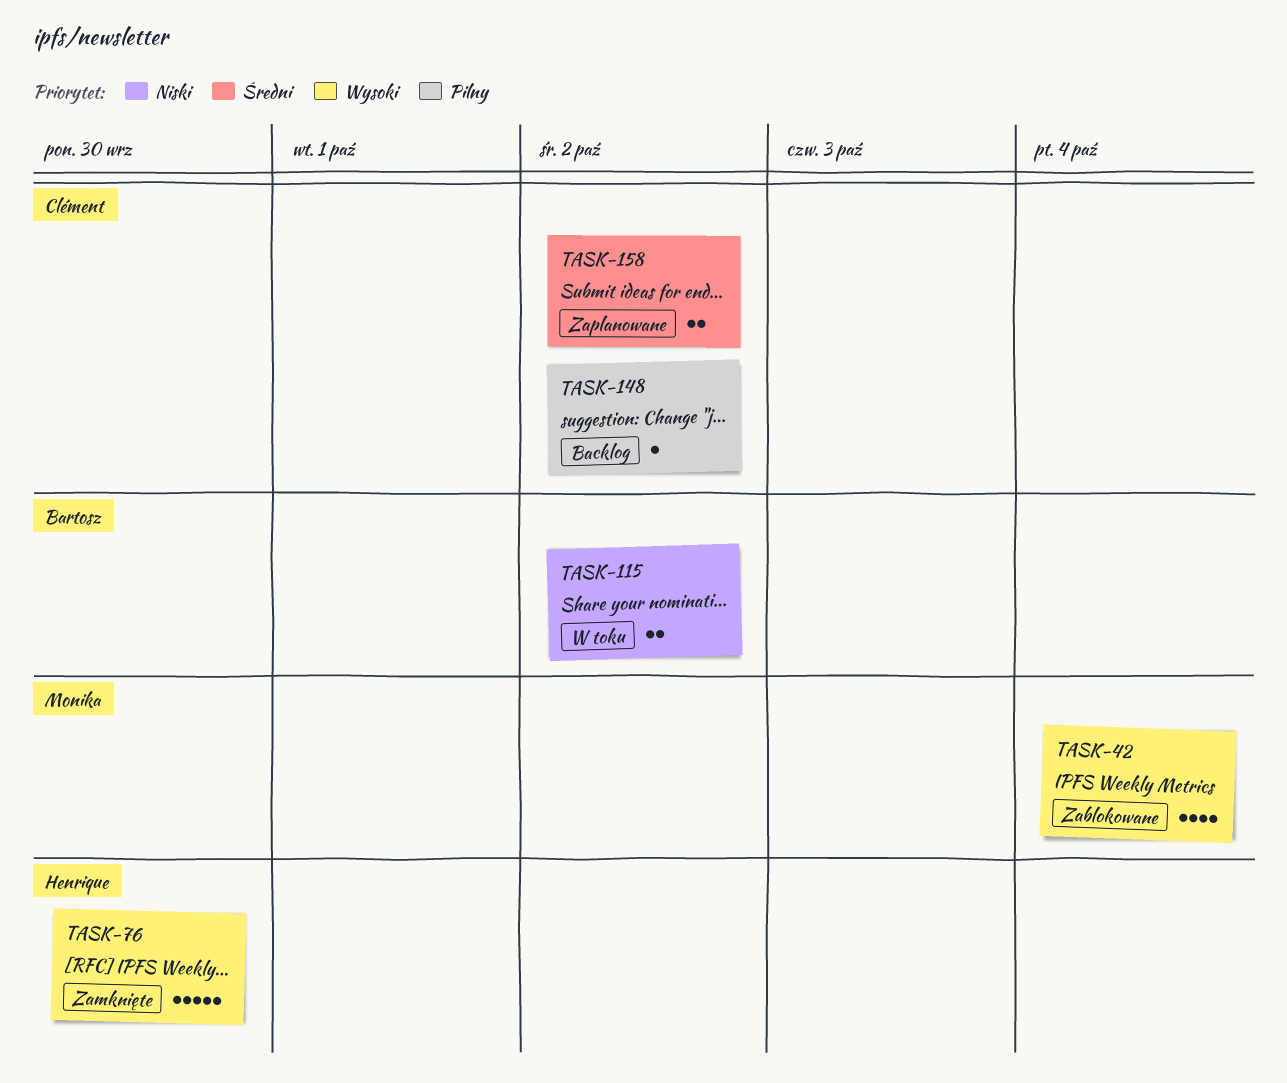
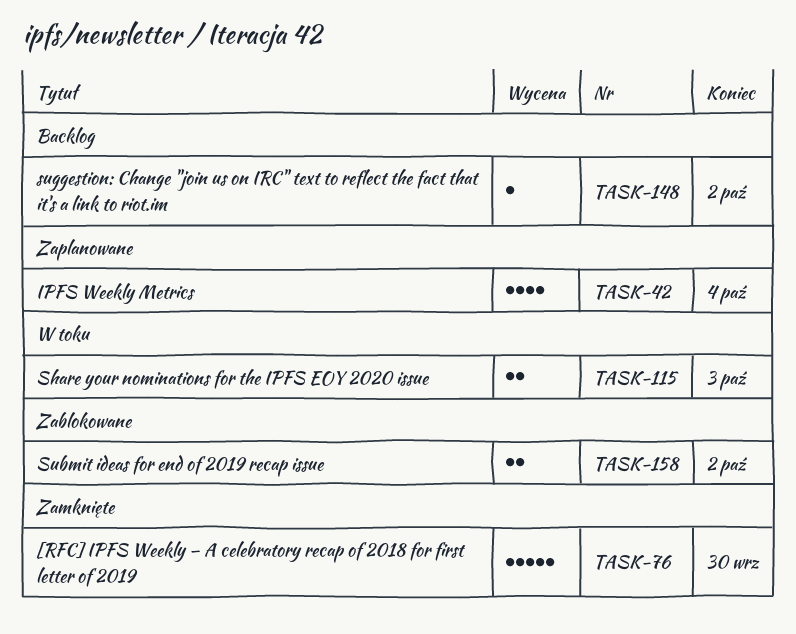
TASK-42, status: Zablokowane -> Zaplanowane
TASK-115, due: Oct 2 -> Oct 3
TASK-158, status: Zaplanowane -> Zablokowane

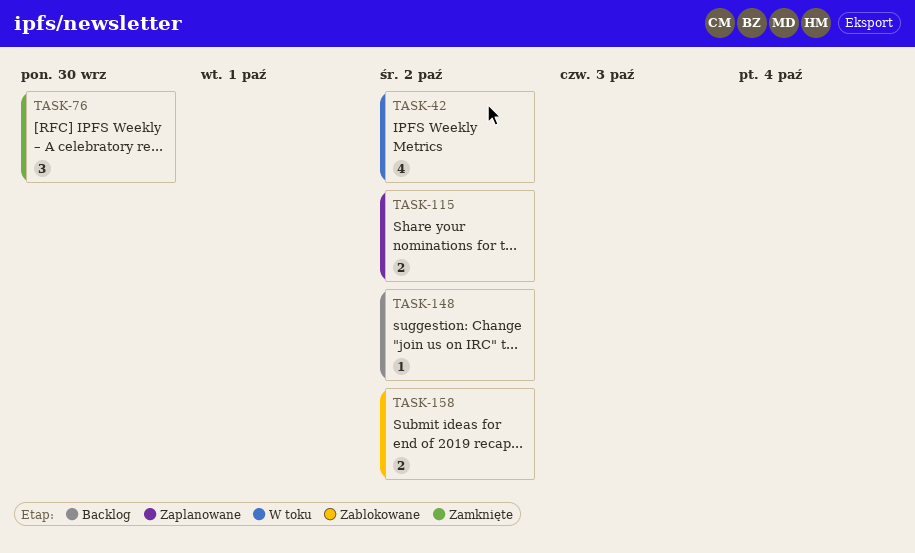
TASK-42, status: Zaplanowane -> W toku
TASK-42, due: Oct 4 -> Oct 2
TASK-76, estimate: 5 -> 3
TASK-115, status: W toku -> Zaplanowane
TASK-115, due: Oct 3 -> Oct 2

